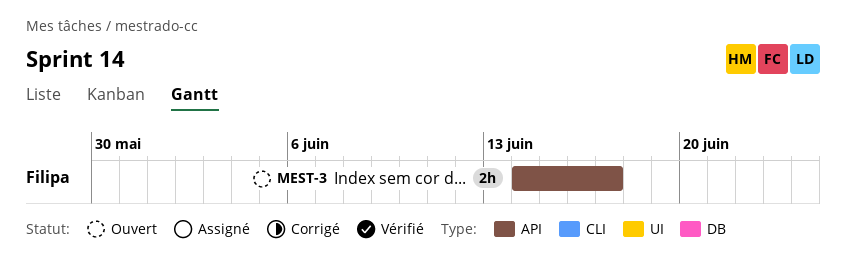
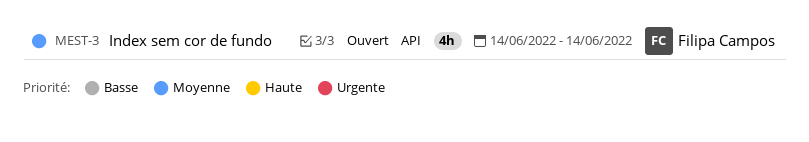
MEST-3, estimate: 2h -> 4h
MEST-3, due: Jun 17 -> Jun 14

